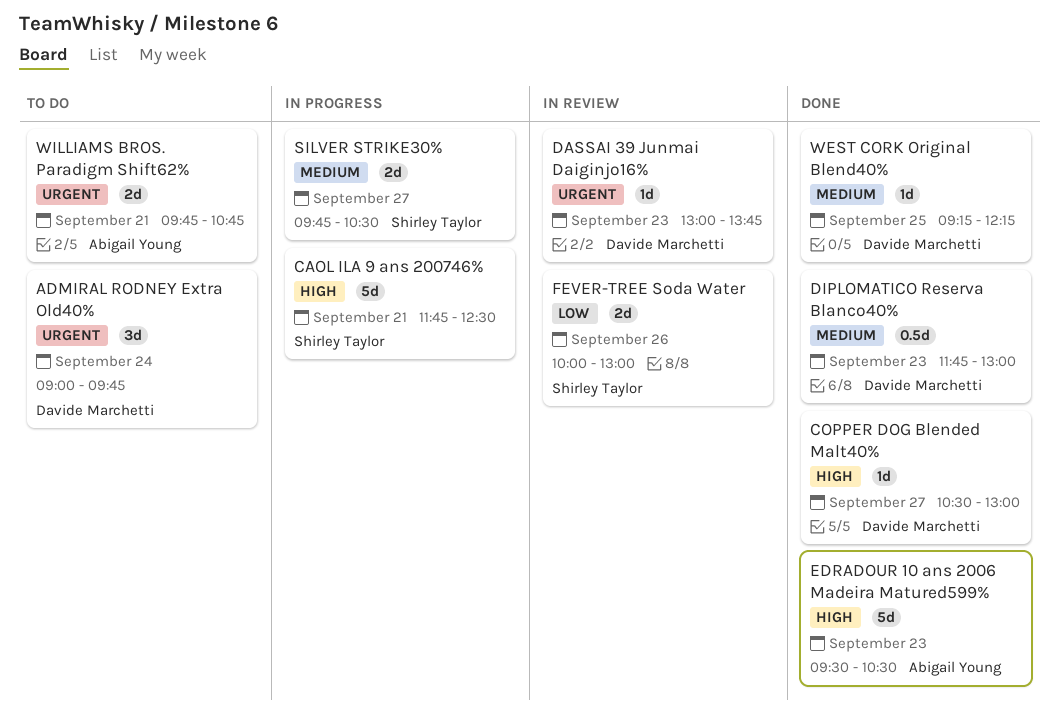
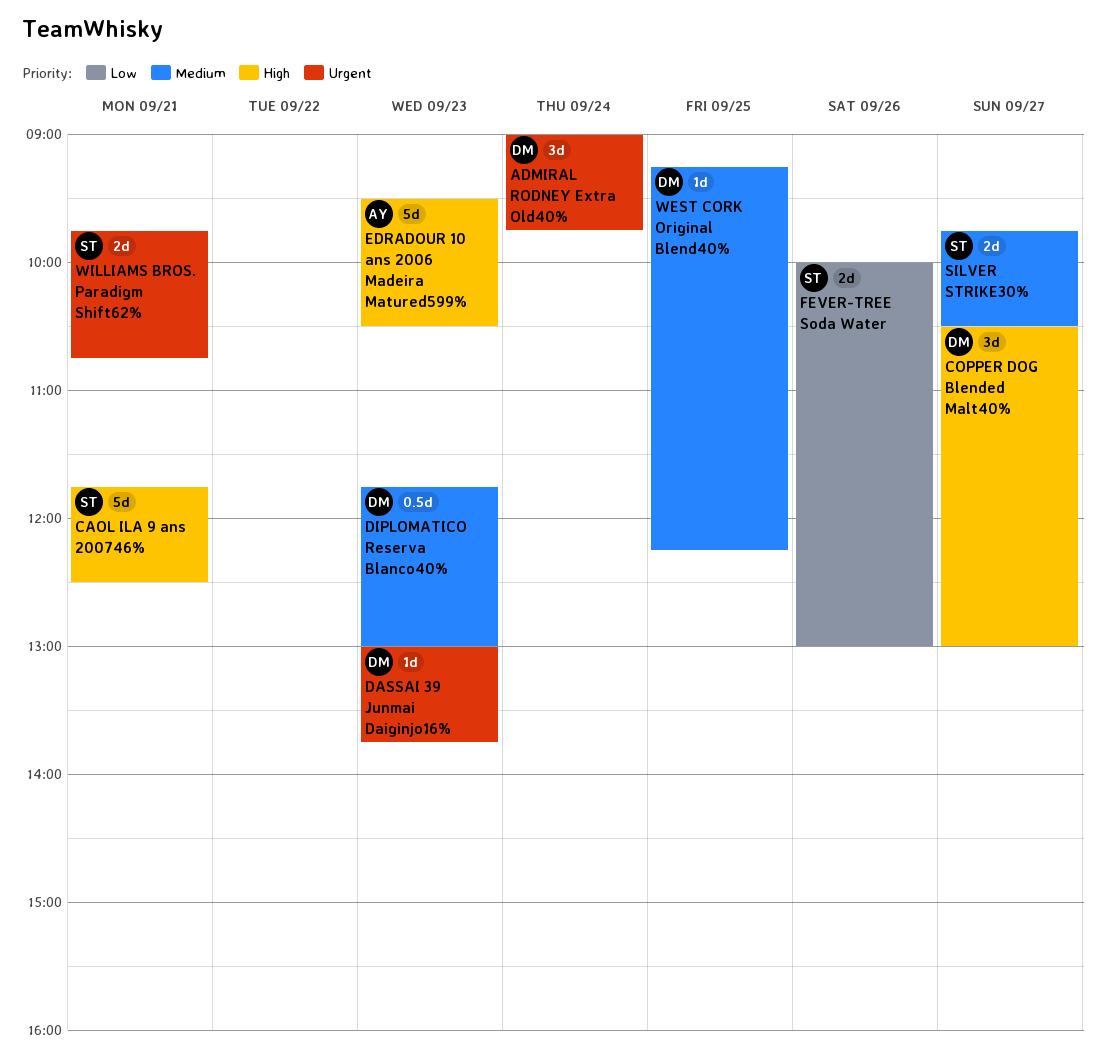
COPPER DOG Blended Malt40%, estimate: 1d -> 3d
WILLIAMS BROS. Paradigm Shift62%, owner: Abigail Young -> Shirley Taylor

